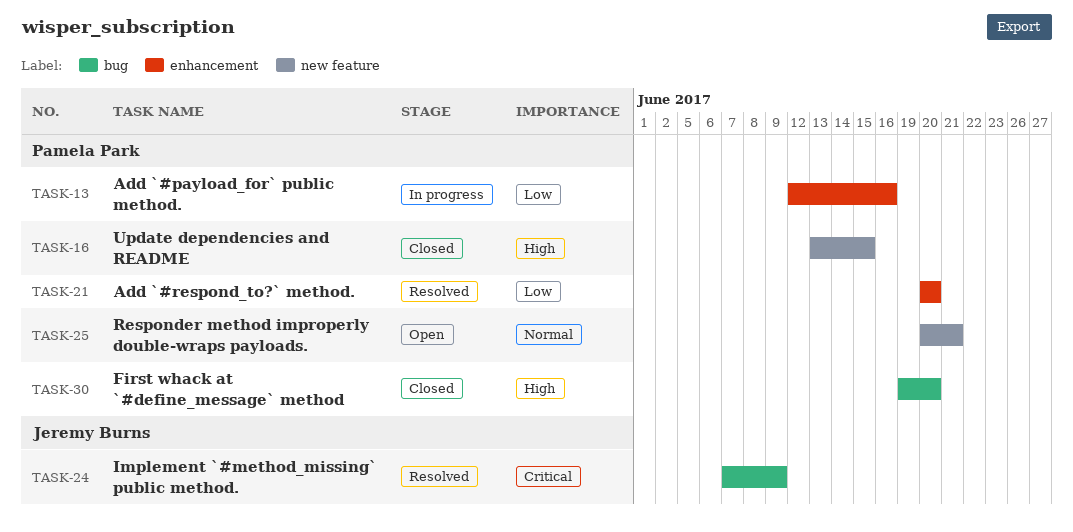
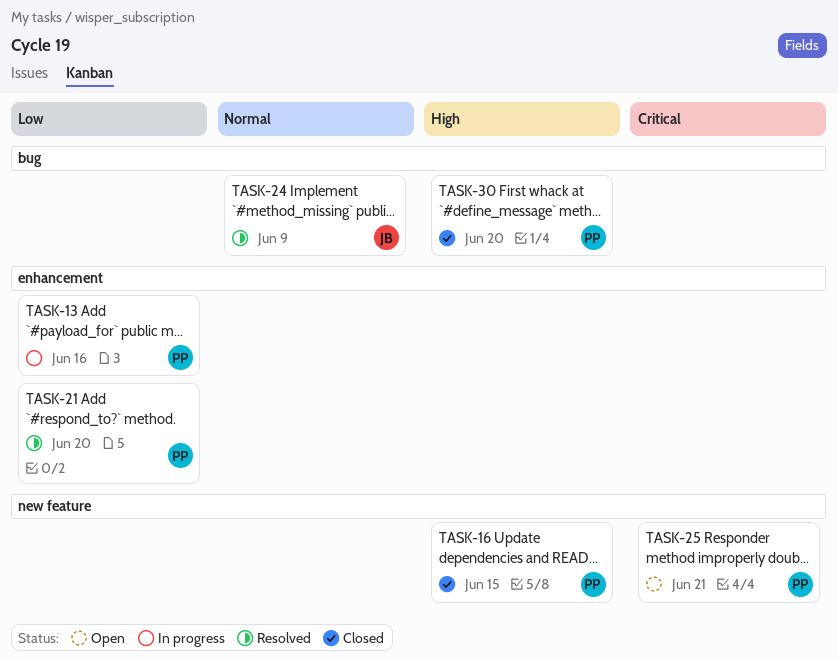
TASK-24, priority: Critical -> Normal
TASK-25, priority: Normal -> Critical

